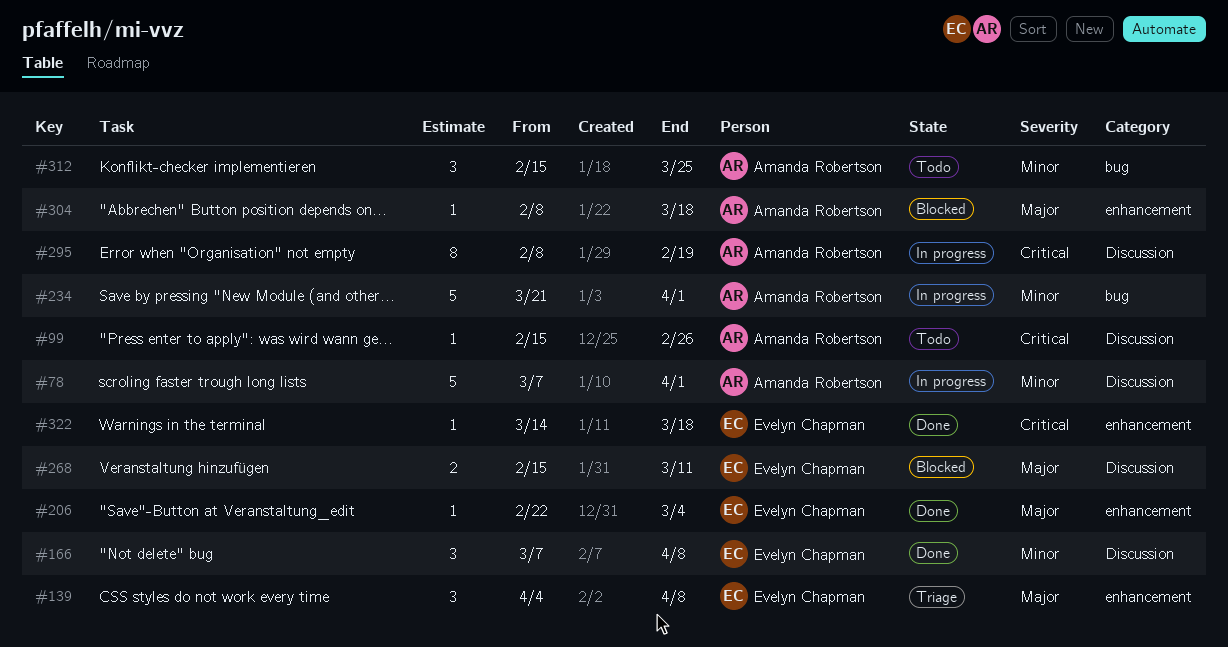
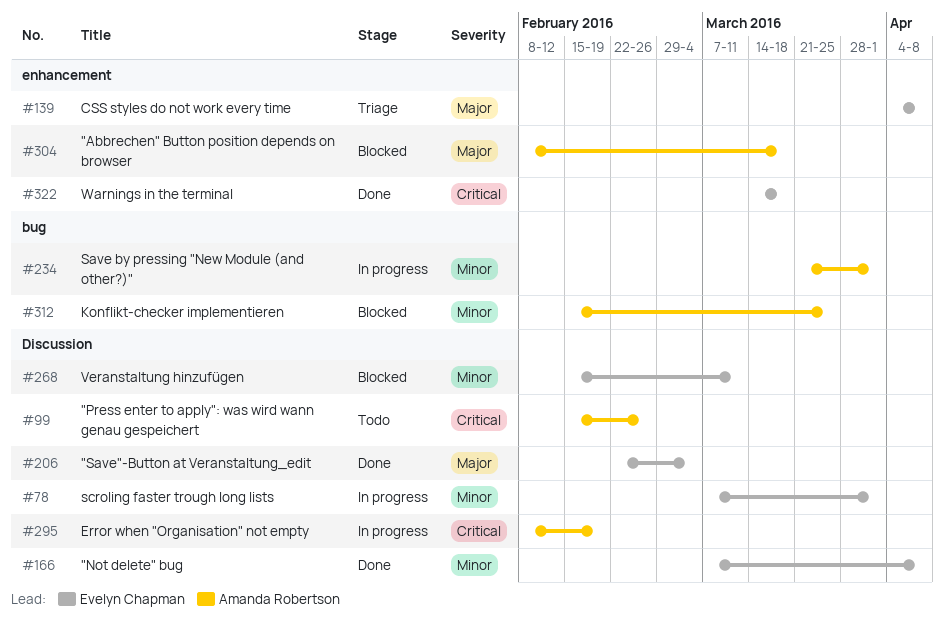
#78, owner: Amanda Robertson -> Evelyn Chapman
#206, label: enhancement -> Discussion
#268, priority: Major -> Minor
#312, status: Todo -> Blocked

